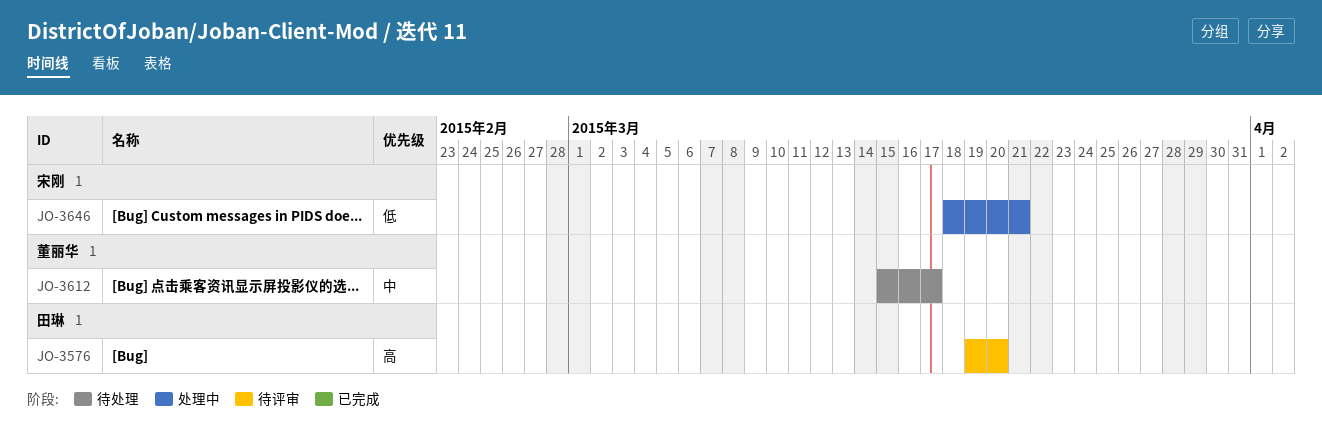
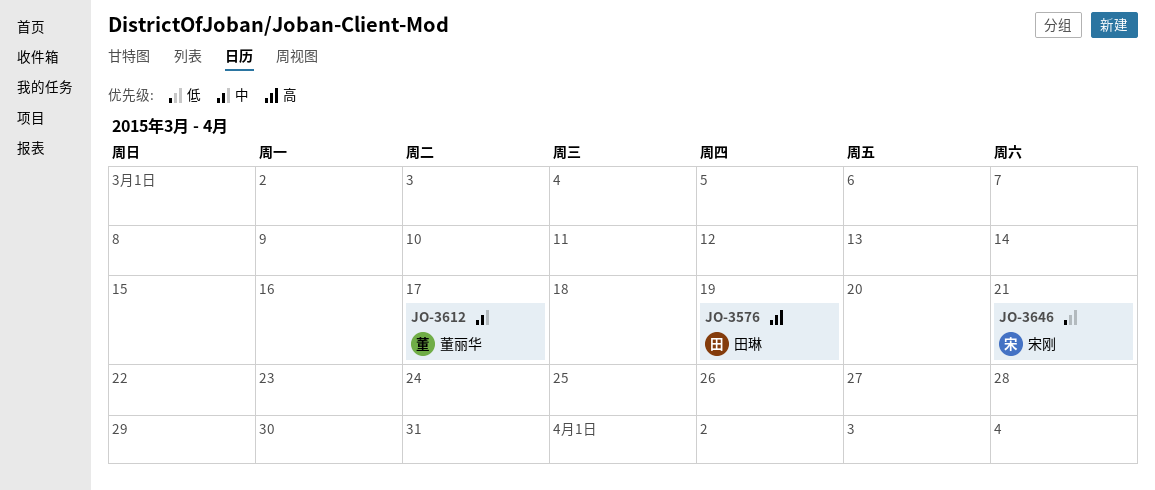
JO-3576, due: Mar 20 -> Mar 19

